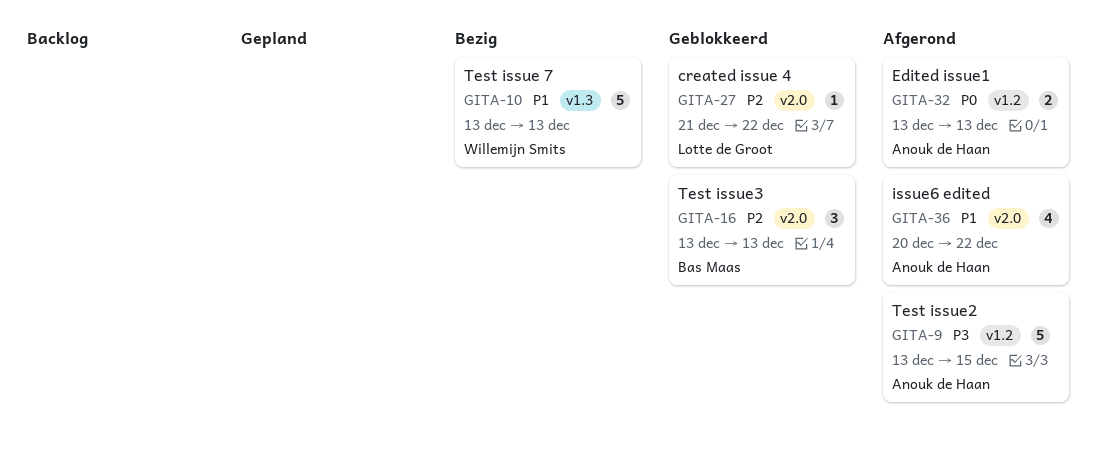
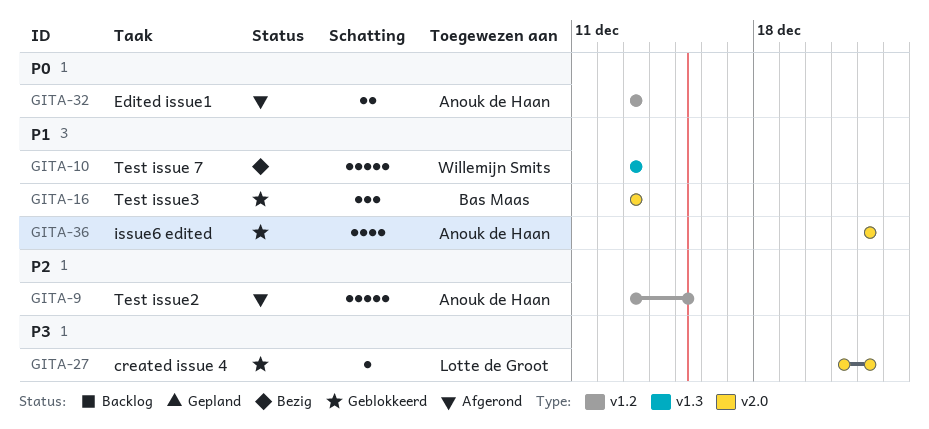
GITA-9, priority: P3 -> P2
GITA-16, priority: P2 -> P1
GITA-27, priority: P2 -> P3
GITA-36, status: Afgerond -> Geblokkeerd
GITA-36, start: Dec 20 -> Dec 22

